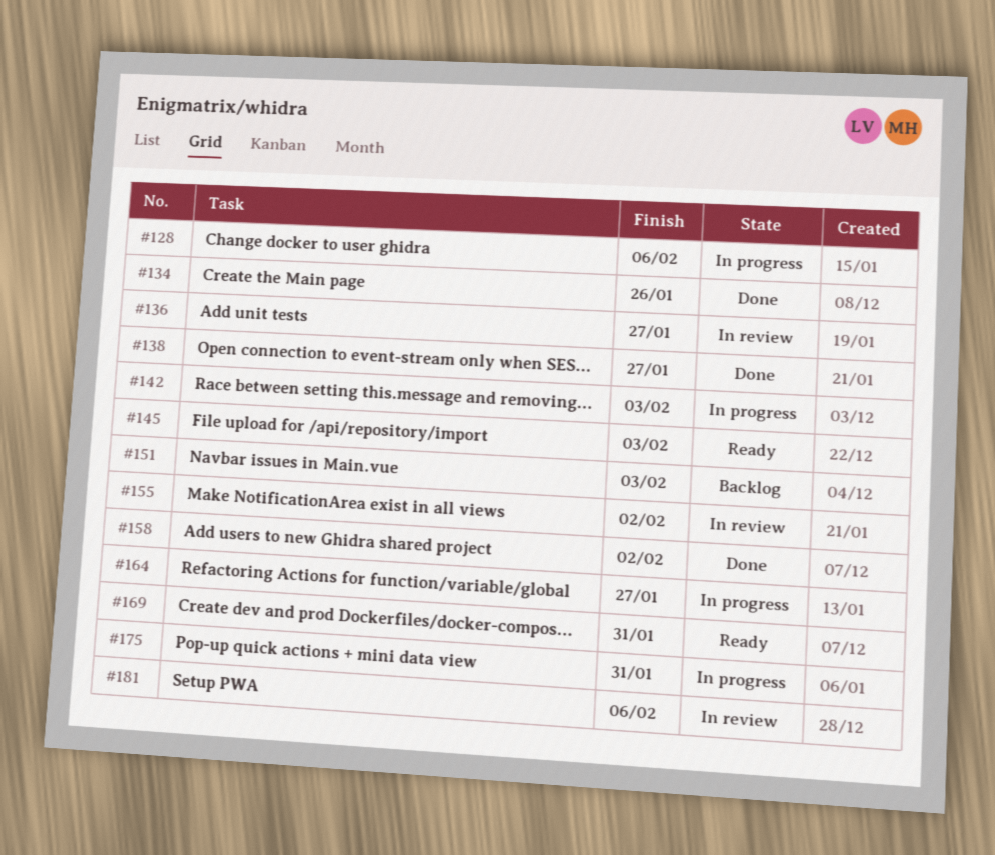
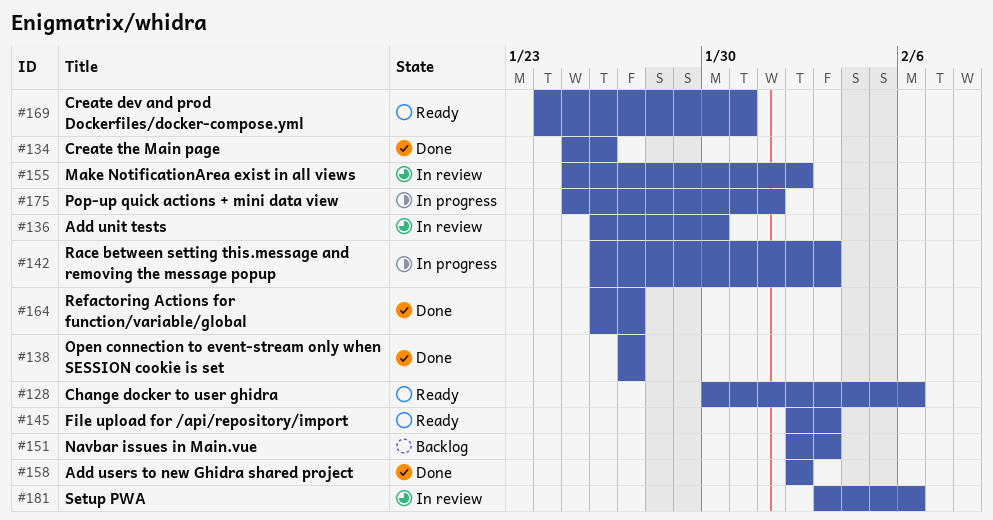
#128, status: In progress -> Ready
#136, due: Jan 27 -> Jan 30
#164, status: In progress -> Done
#175, due: Jan 31 -> Feb 1

